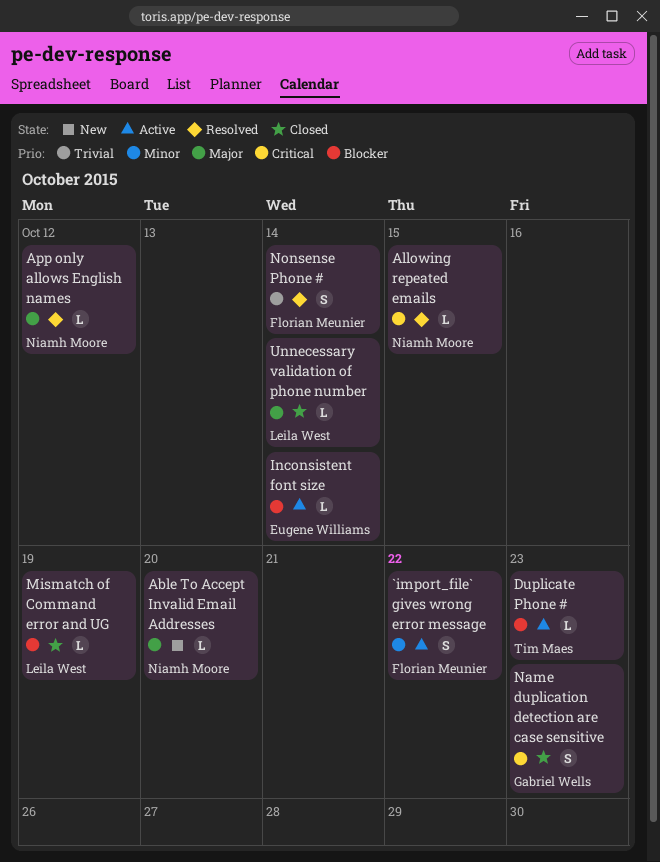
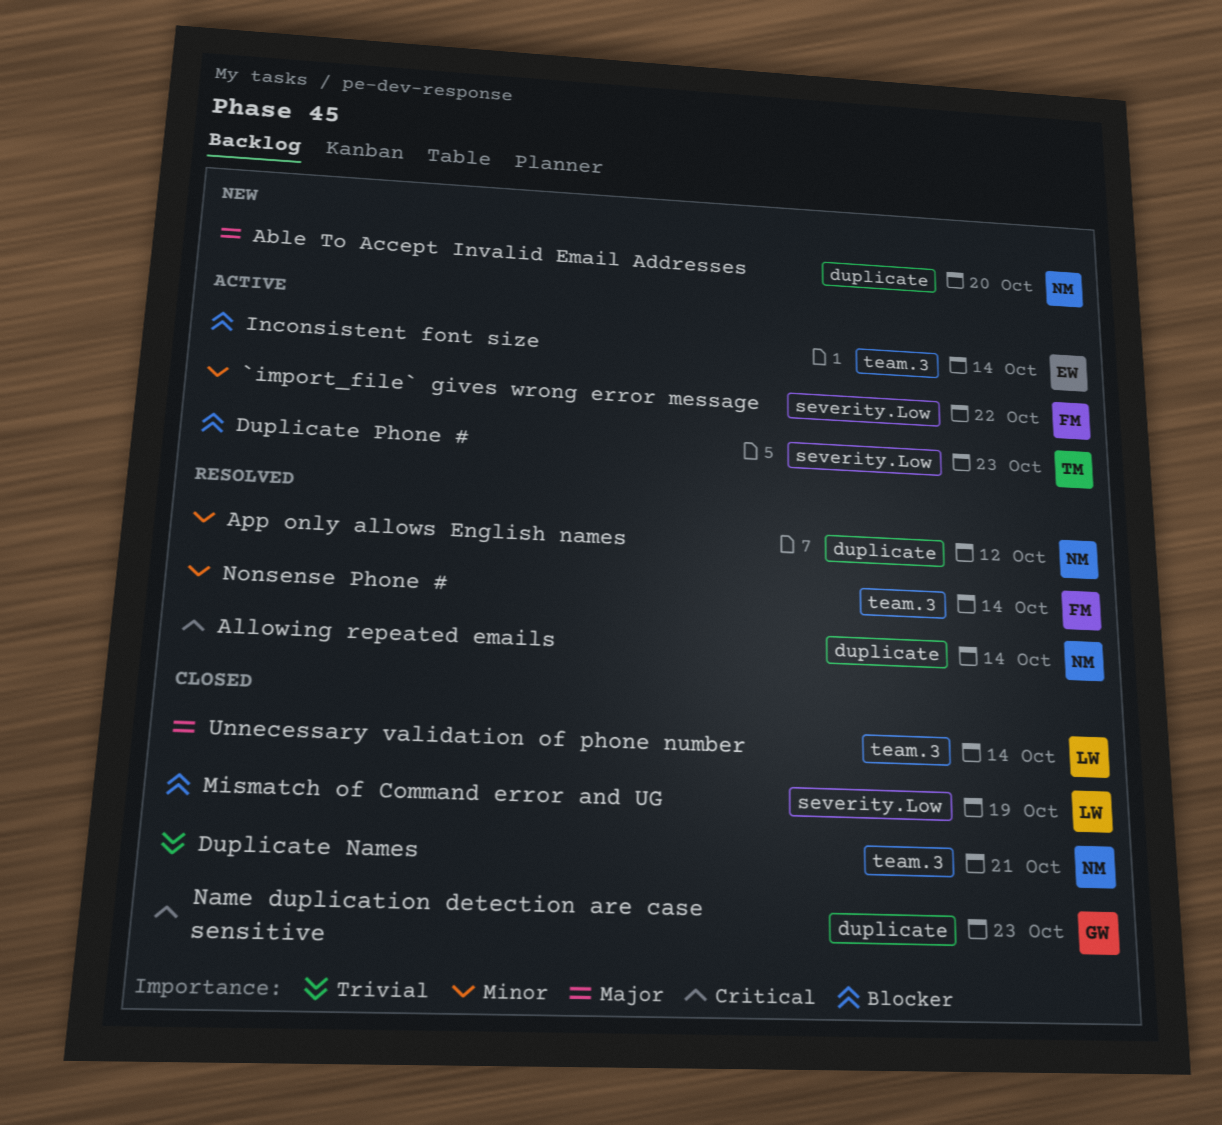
Allowing repeated emails, due: Oct 15 -> Oct 14
App only allows English names, priority: Major -> Minor
Duplicate Names: none -> present
Nonsense Phone #, priority: Trivial -> Minor

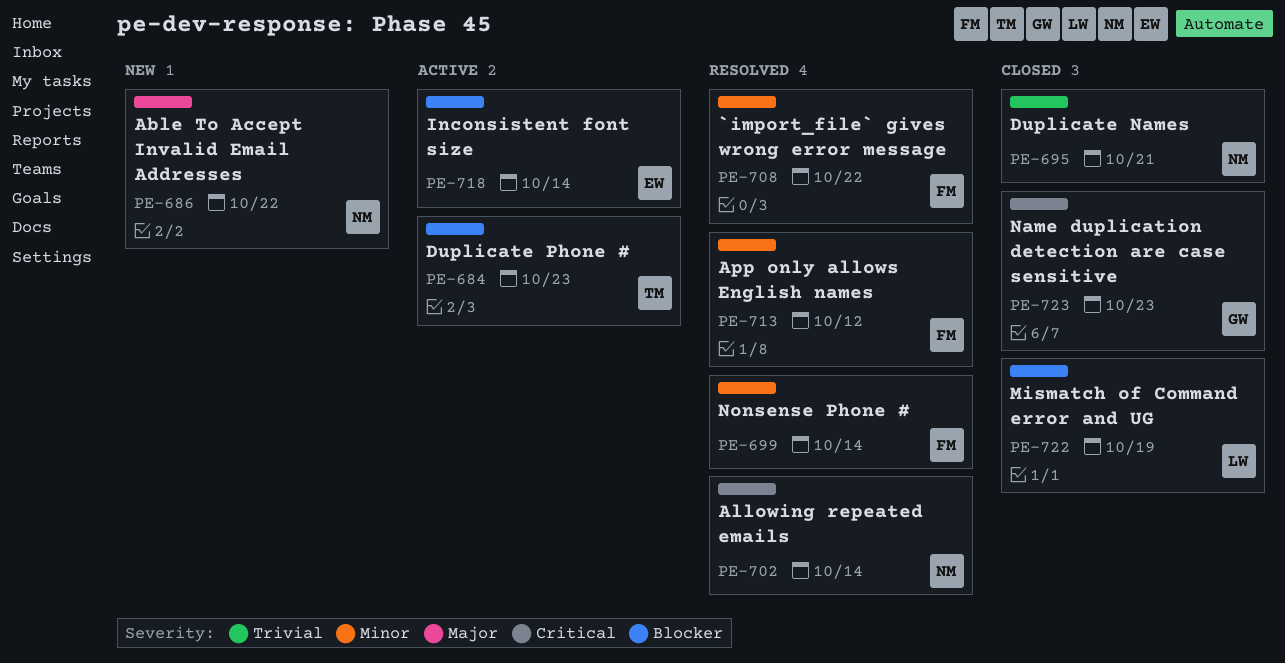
`import_file` gives wrong error message, status: Active -> Resolved
Able To Accept Invalid Email Addresses, due: Oct 20 -> Oct 22
App only allows English names, owner: NM -> FM
Unnecessary validation of phone number: present -> none

